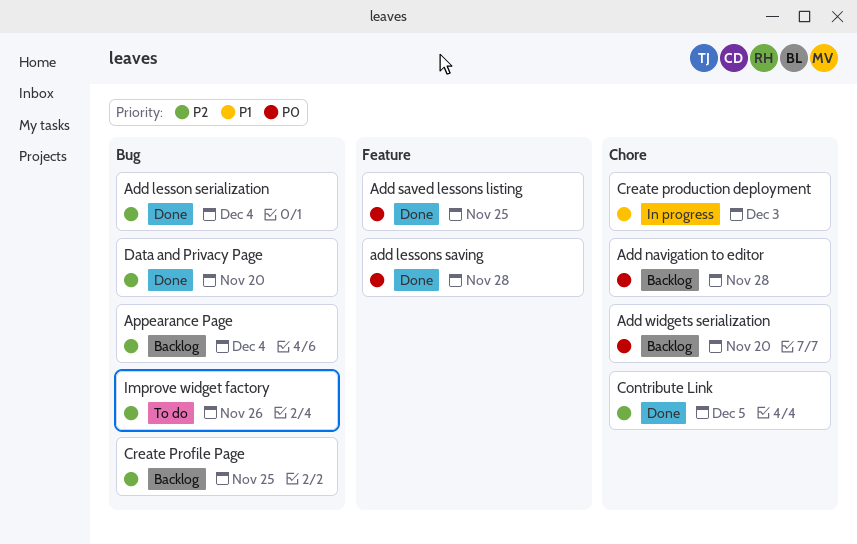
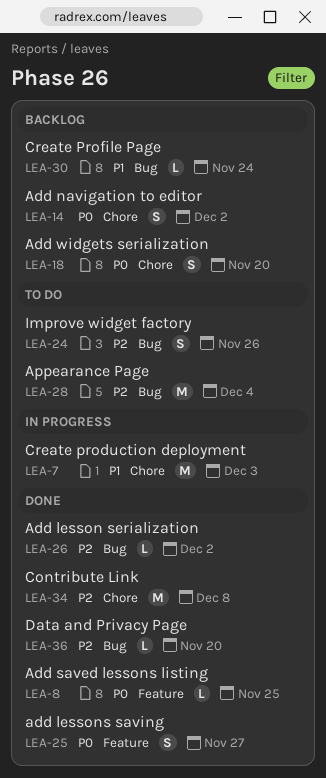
Add lesson serialization, due: Dec 4 -> Dec 2
add lessons saving, due: Nov 28 -> Nov 27
Add navigation to editor, due: Nov 28 -> Dec 2
Appearance Page, status: Backlog -> To do
Contribute Link, due: Dec 5 -> Dec 8
Create Profile Page, priority: P2 -> P1
Create Profile Page, due: Nov 25 -> Nov 24

